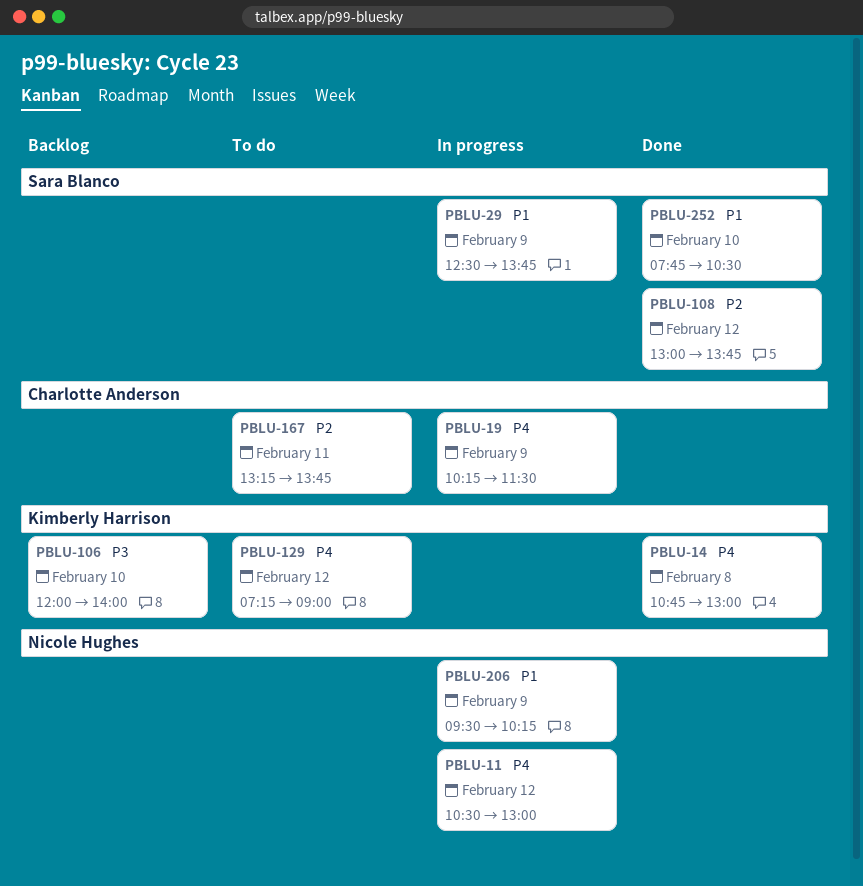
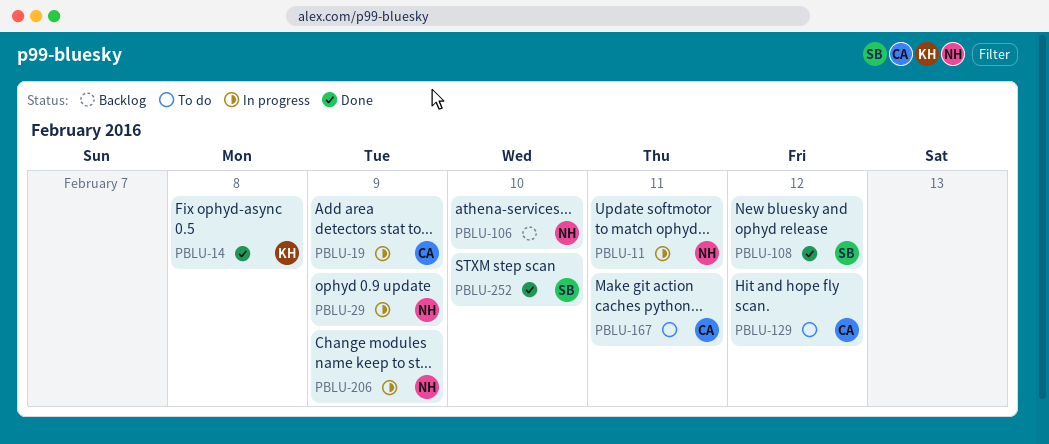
PBLU-11, day: Feb 12 -> Feb 11
PBLU-29, owner: Sara Blanco -> Nicole Hughes
PBLU-106, owner: Kimberly Harrison -> Nicole Hughes
PBLU-129, owner: Kimberly Harrison -> Charlotte Anderson

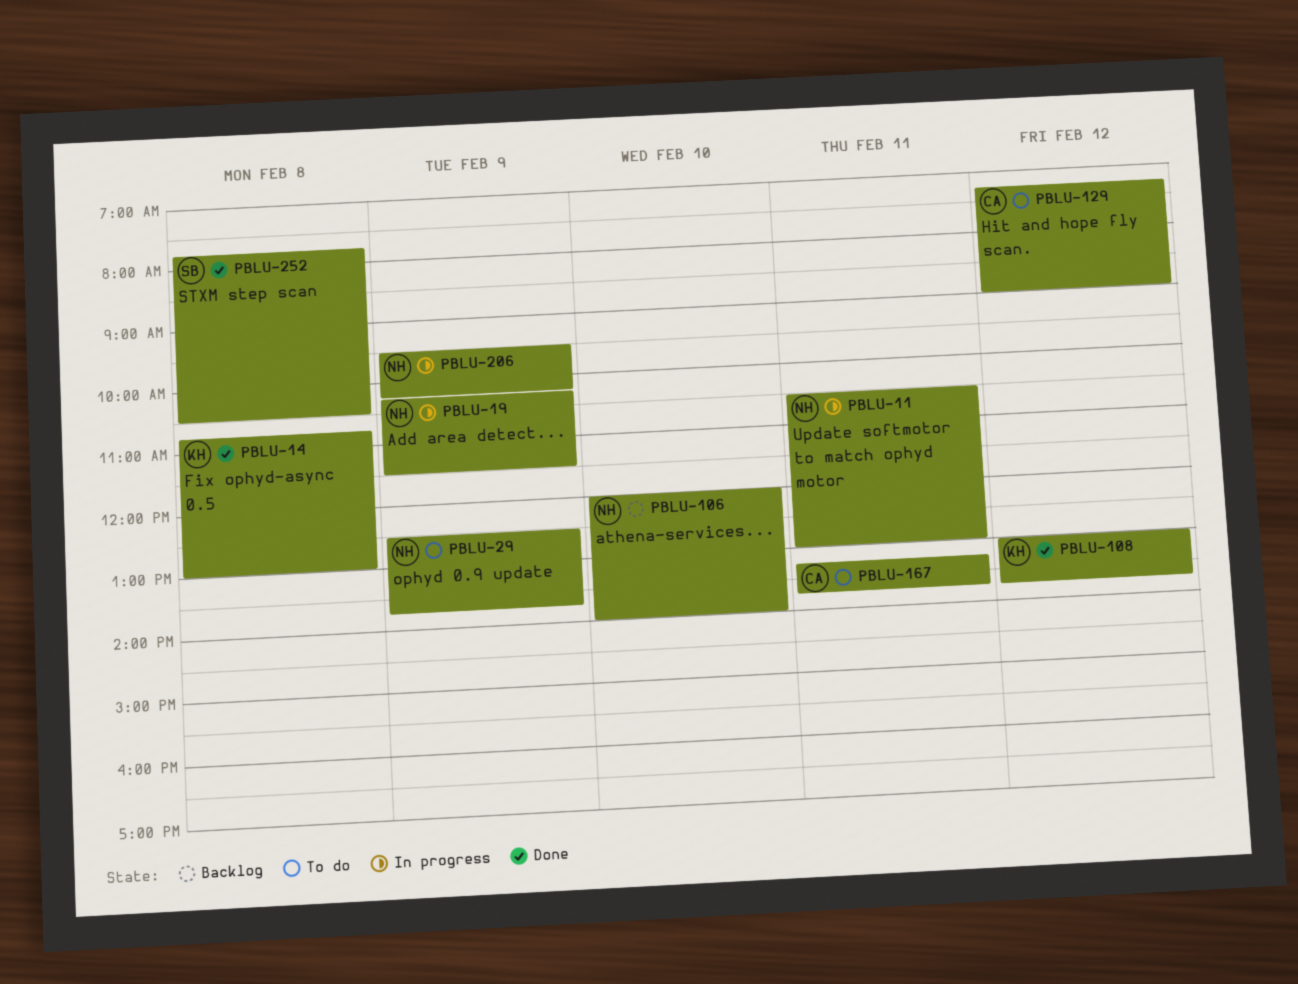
PBLU-19, owner: CA -> NH
PBLU-29, status: In progress -> To do
PBLU-108, owner: SB -> KH
PBLU-252, day: Feb 10 -> Feb 8

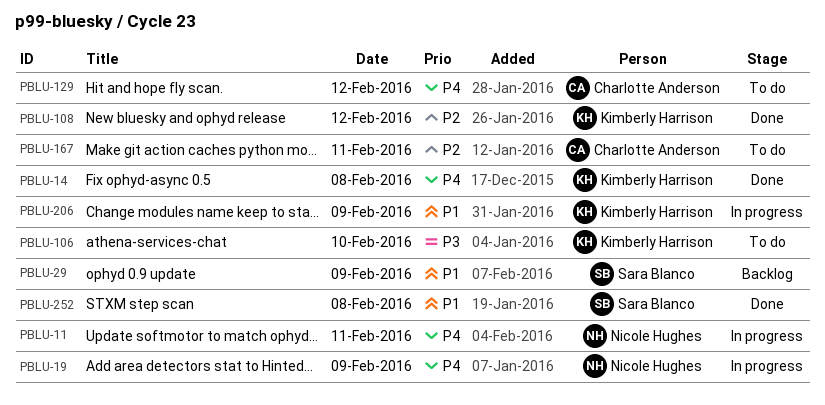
PBLU-29, status: To do -> Backlog
PBLU-29, owner: Nicole Hughes -> Sara Blanco
PBLU-106, status: Backlog -> To do
PBLU-106, owner: Nicole Hughes -> Kimberly Harrison
PBLU-206, owner: Nicole Hughes -> Kimberly Harrison

